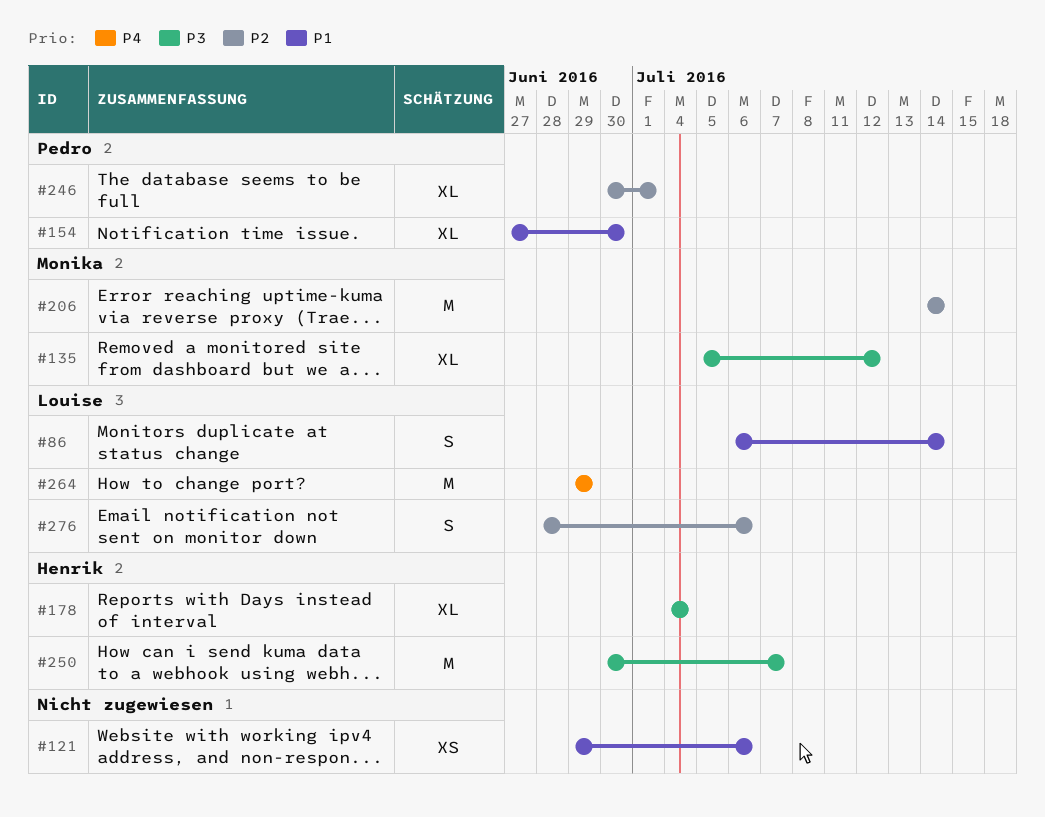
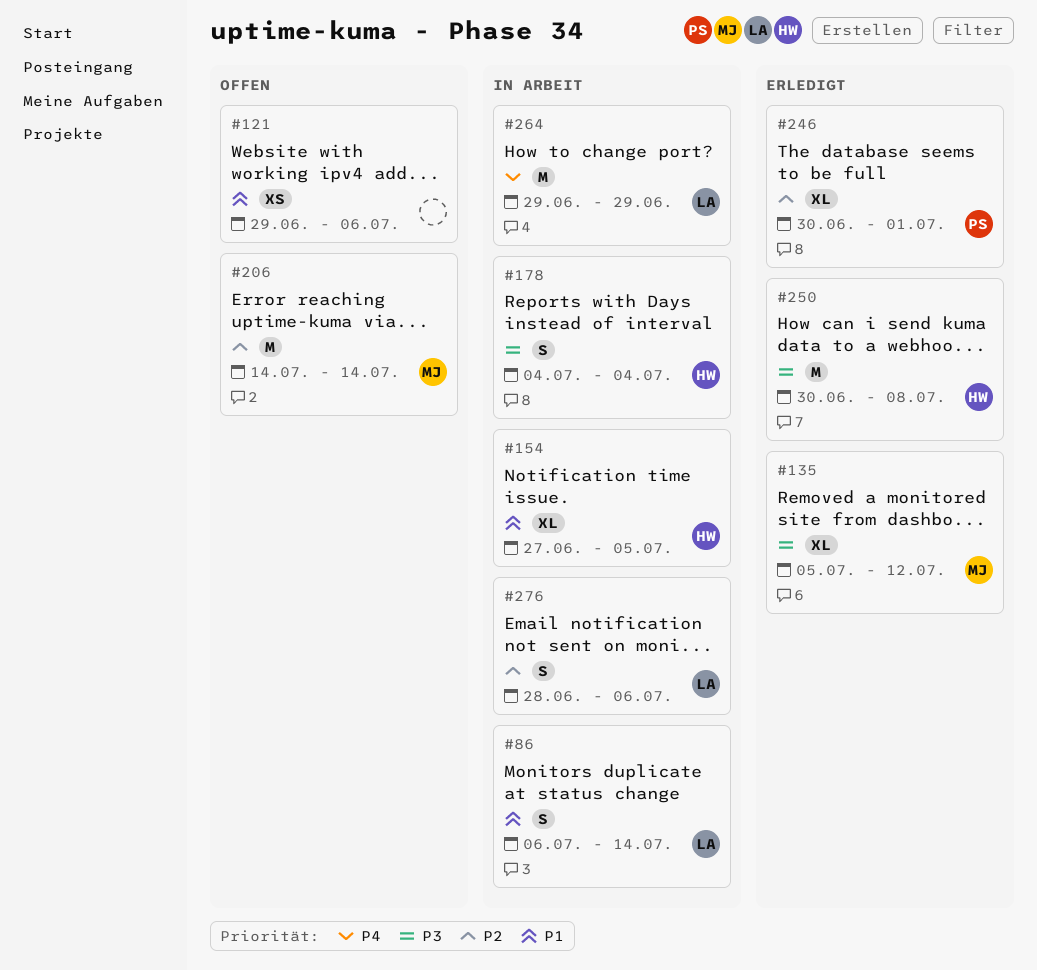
#154, owner: Pedro -> Henrik
#154, due: Jun 30 -> Jul 5
#178, estimate: XL -> S
#250, due: Jul 7 -> Jul 8

